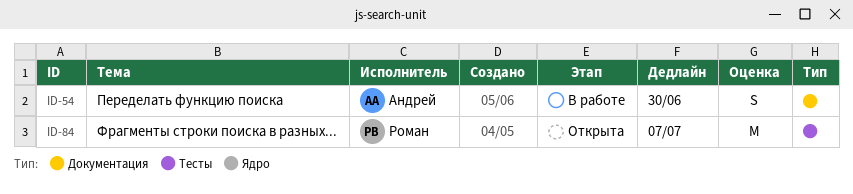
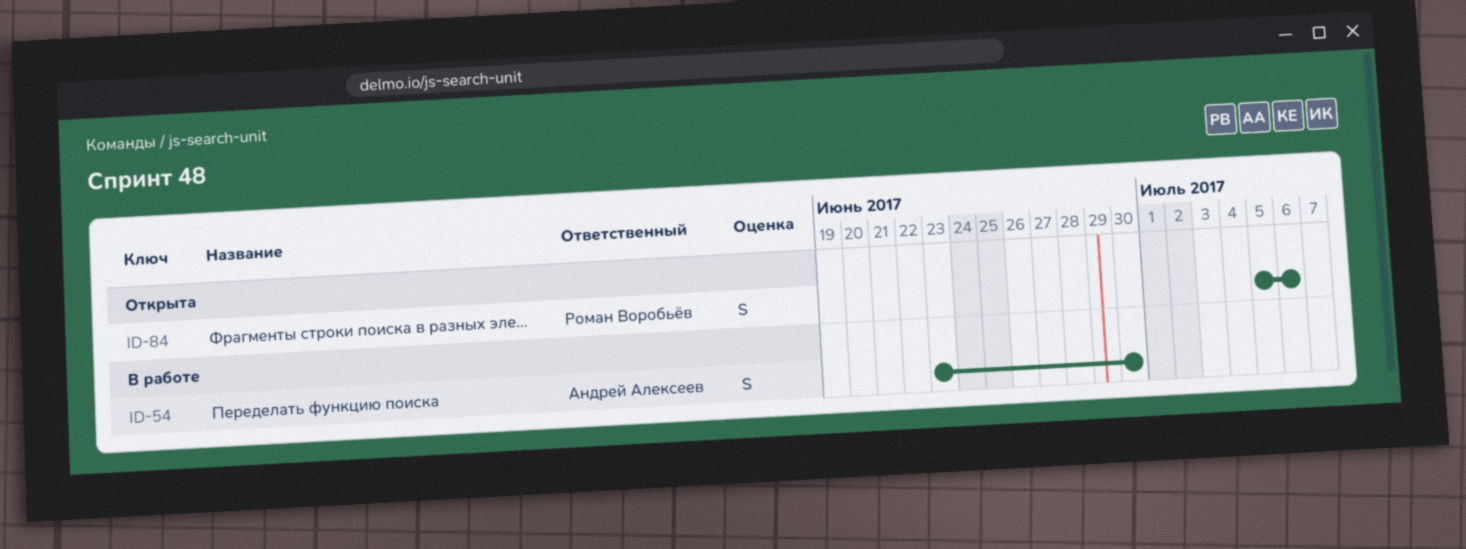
ID-84, estimate: M -> S
ID-84, due: Jul 7 -> Jul 6

